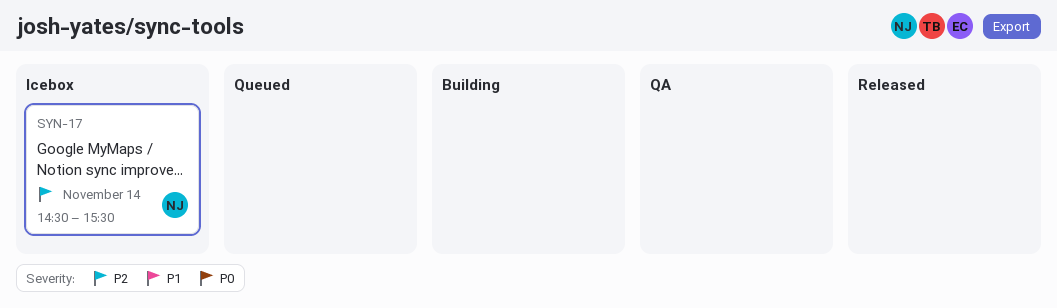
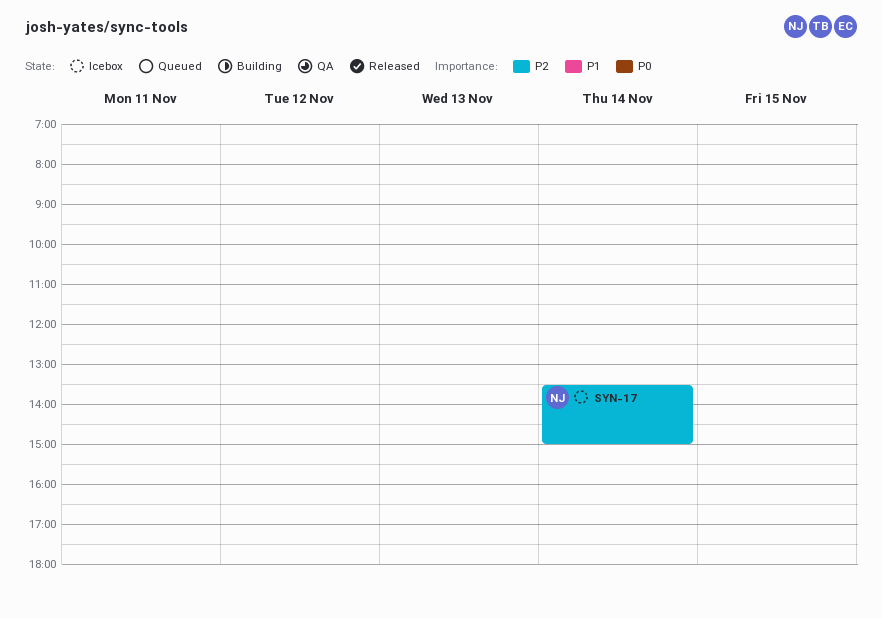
SYN-17, begins: 14:30 -> 13:30
SYN-17, ends: 15:30 -> 15:00

